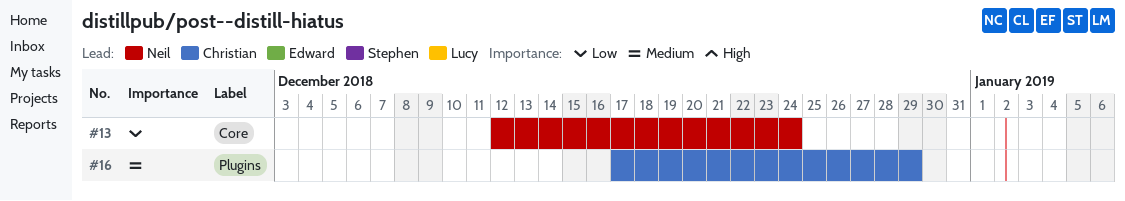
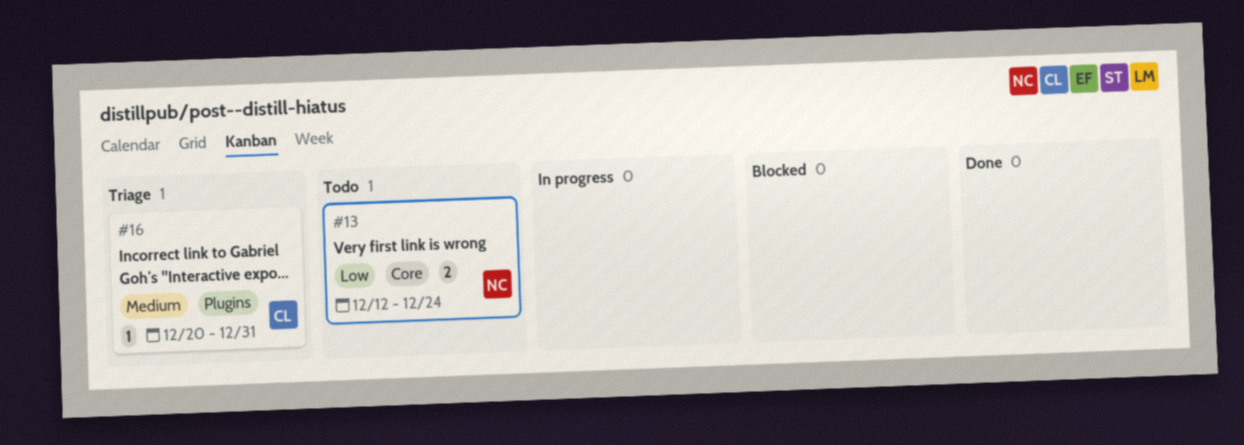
#16, start: Dec 17 -> Dec 20
#16, due: Dec 29 -> Dec 31

